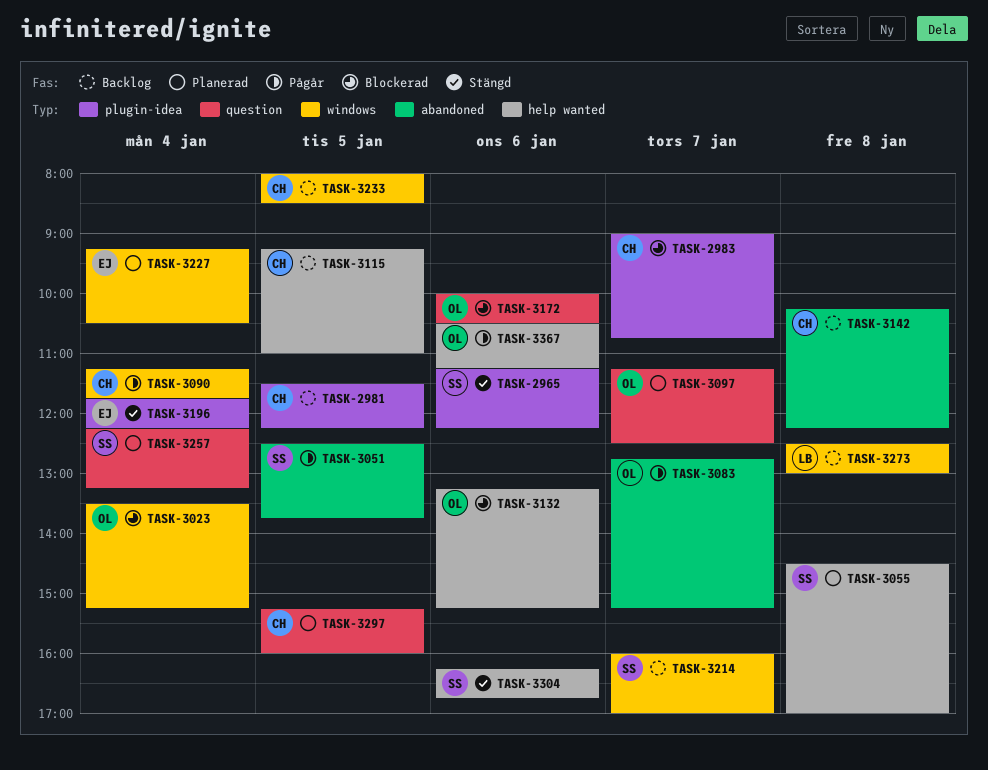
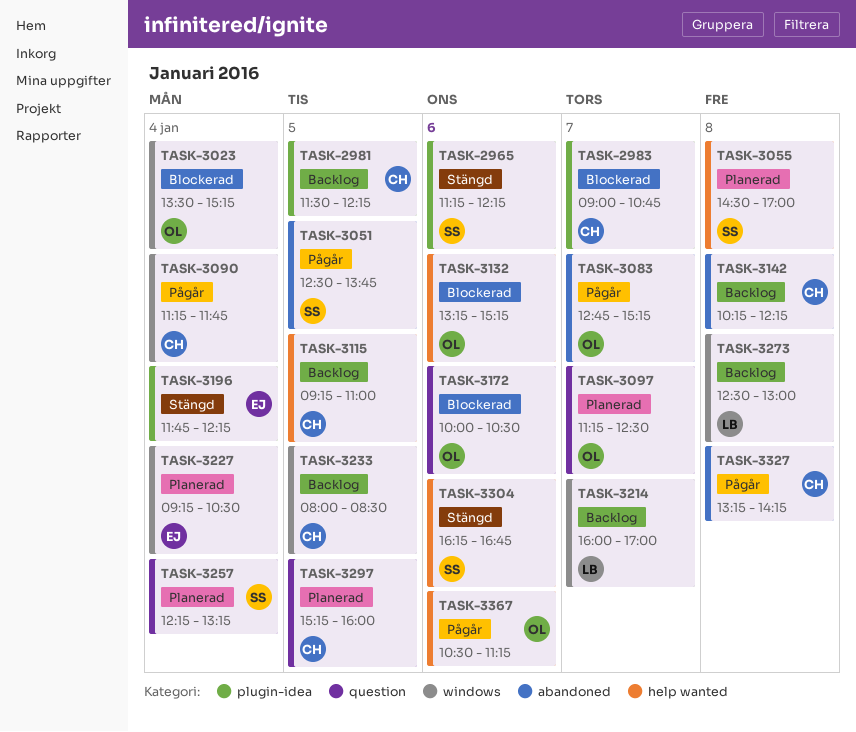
TASK-3214, owner: SS -> LB
TASK-3327: none -> present

